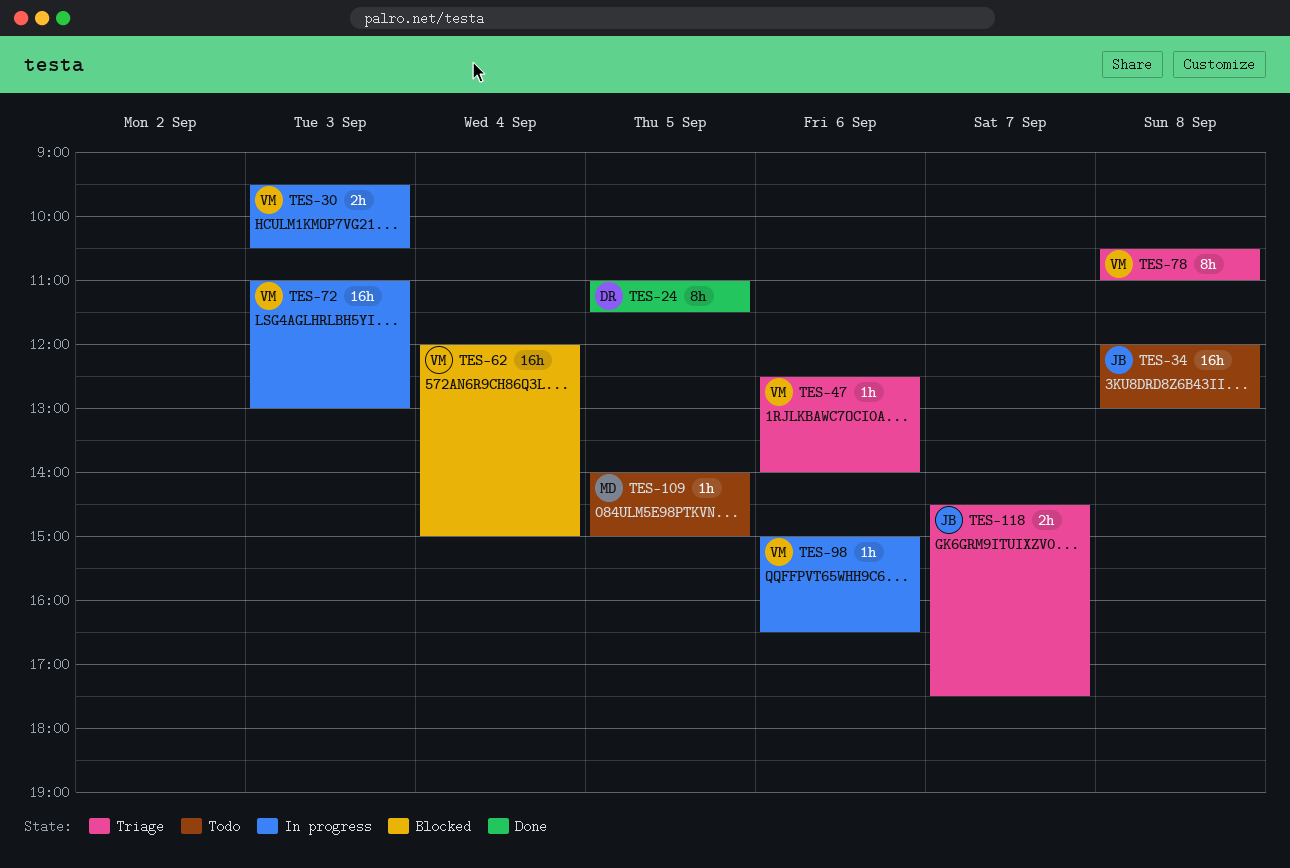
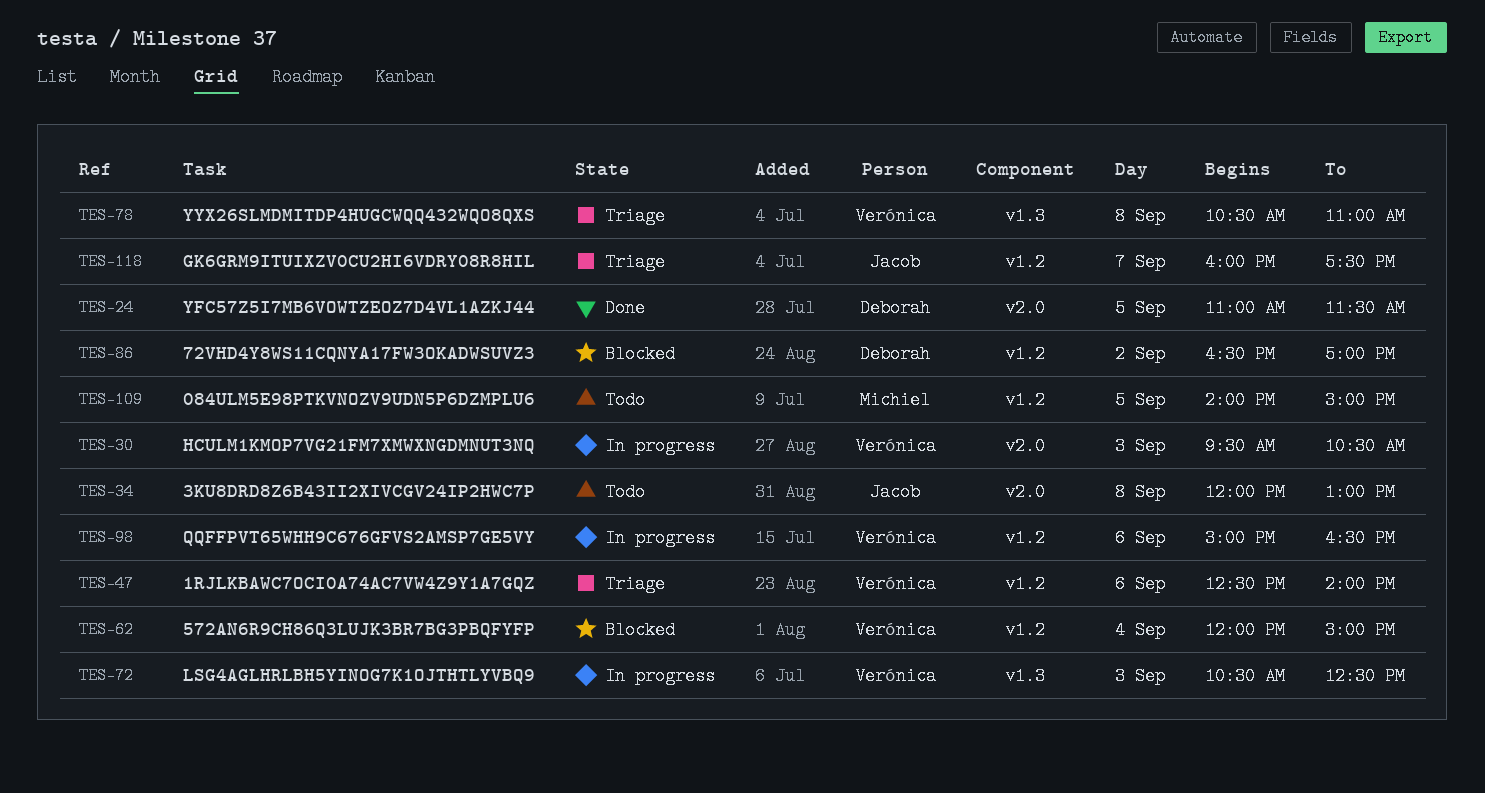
TES-72, begins: 11:00 -> 10:30
TES-72, ends: 13:00 -> 12:30
TES-86: none -> present
TES-118, begins: 14:30 -> 16:00

